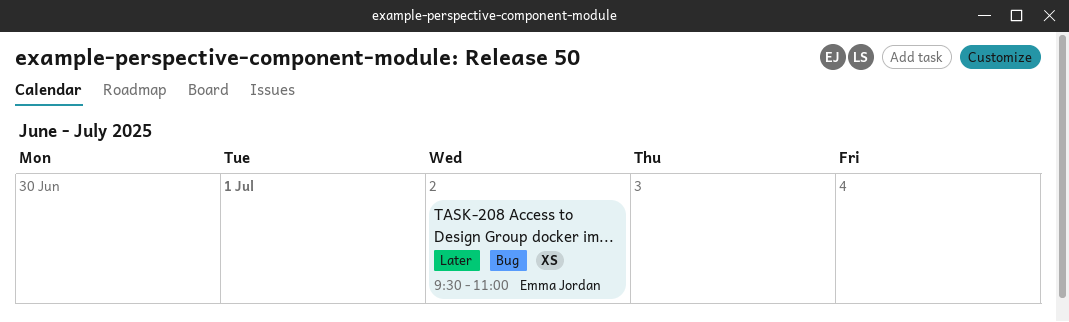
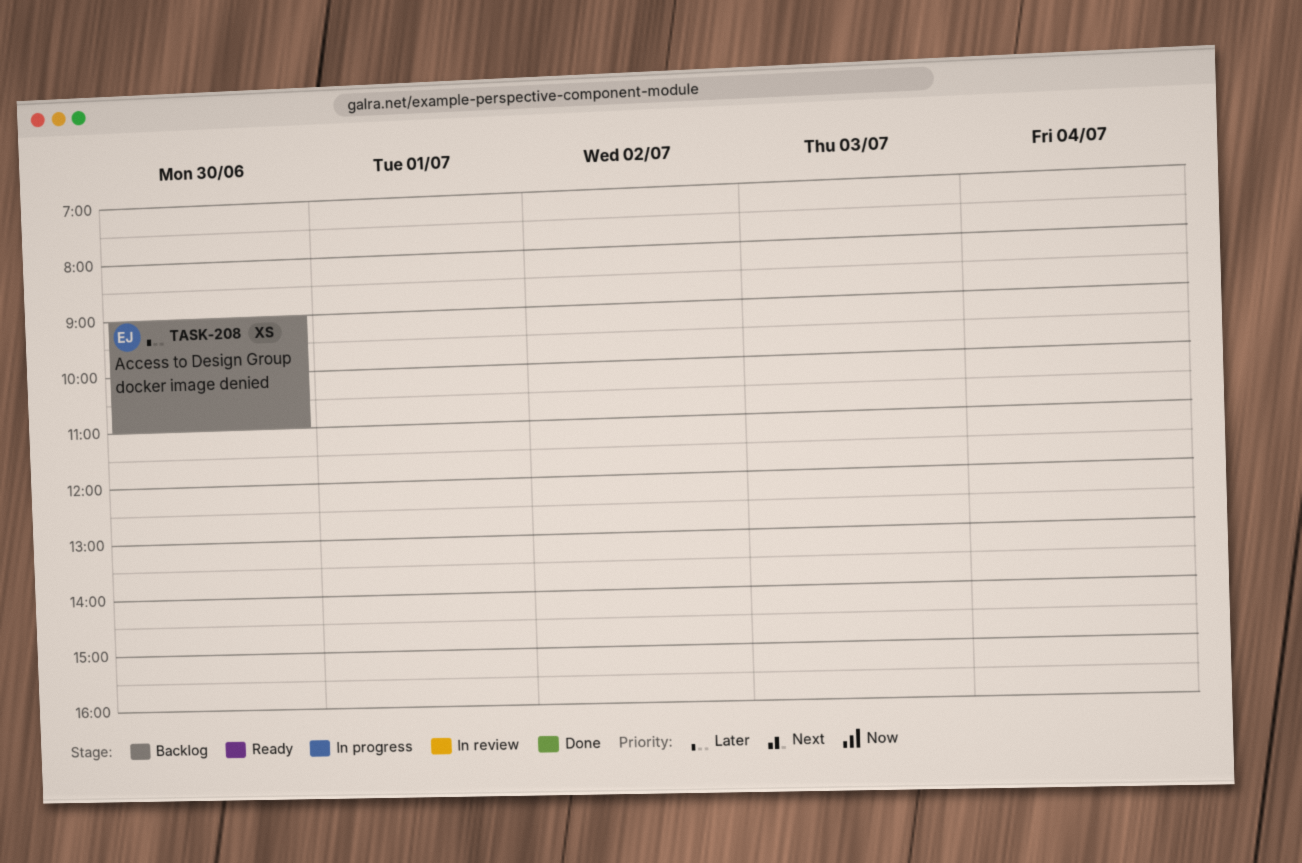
TASK-208, day: Jul 2 -> Jun 30
TASK-208, begins: 09:30 -> 09:00

